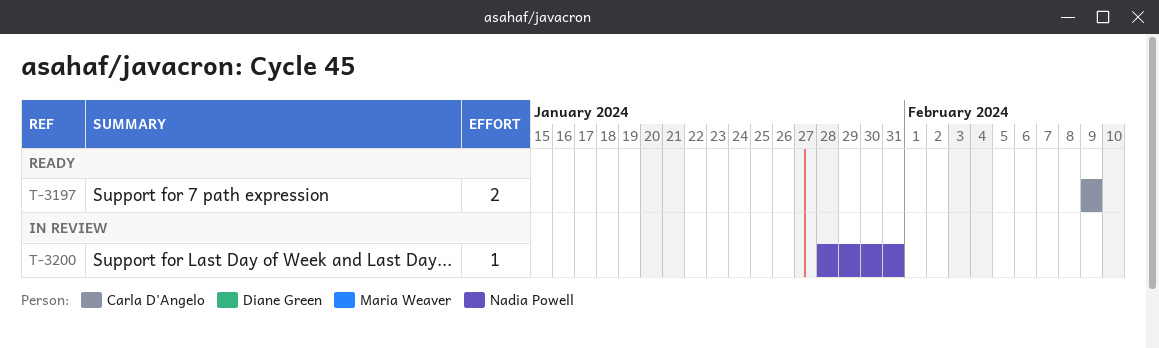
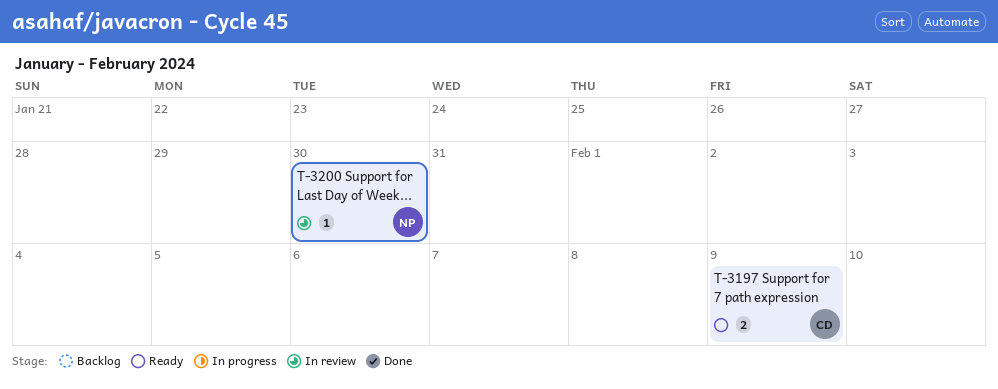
T-3200, due: Jan 31 -> Jan 30

